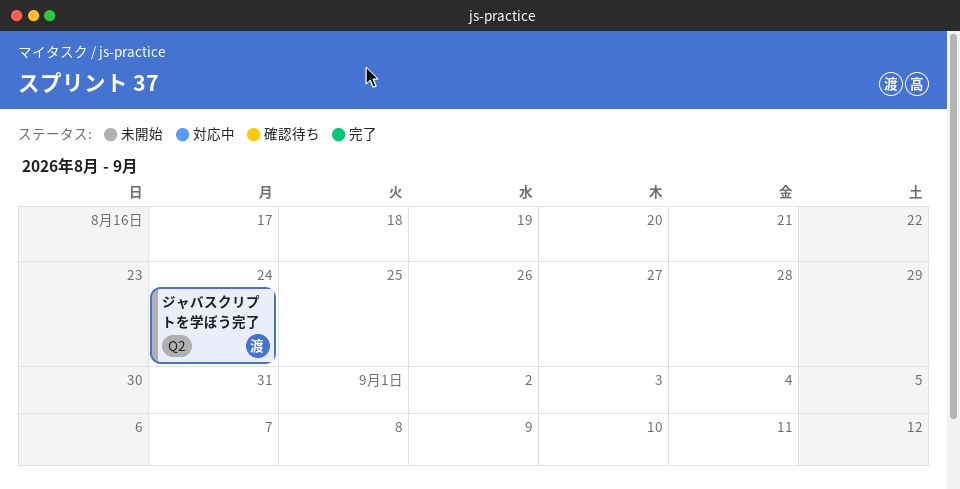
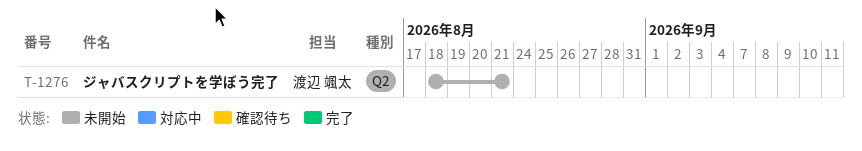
ジャバスクリプトを学ぼう完了, due: Aug 24 -> Aug 21

